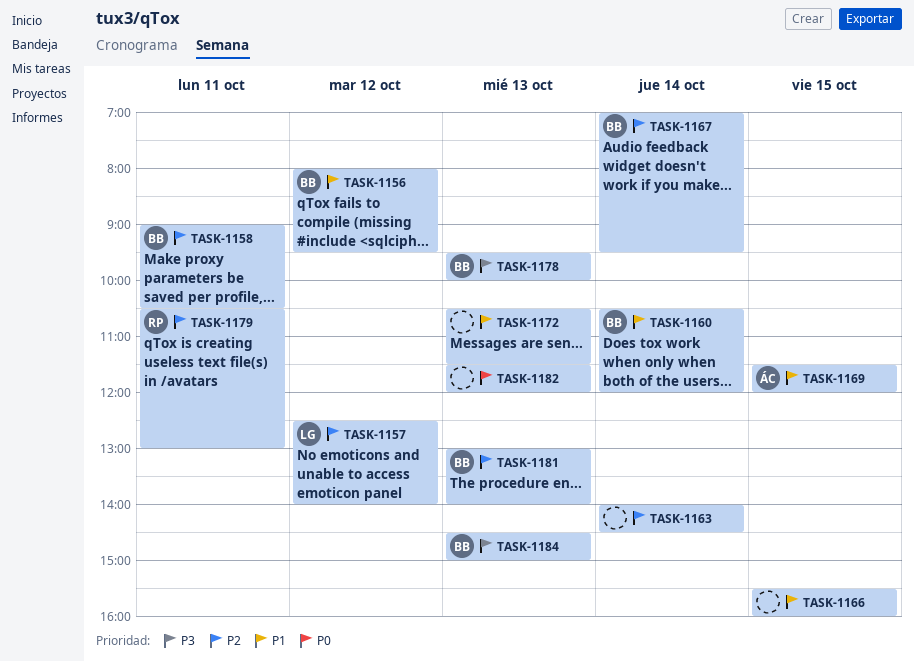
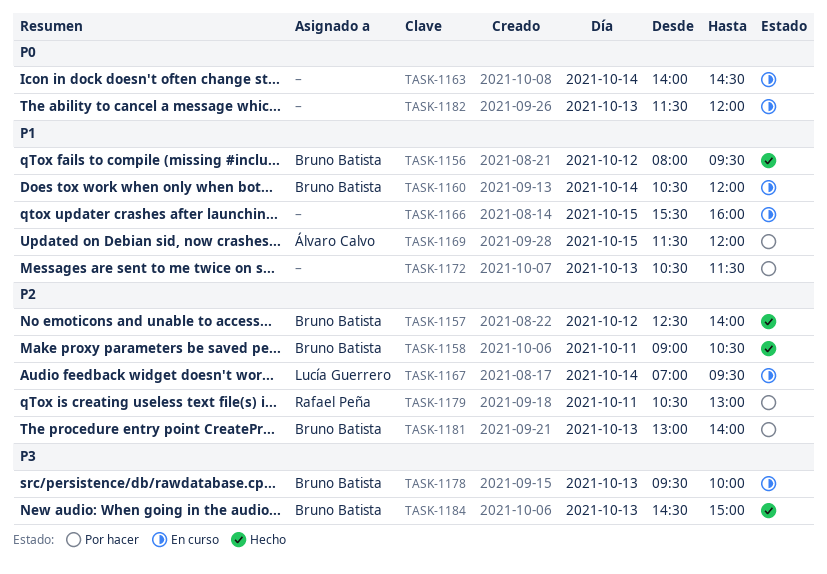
TASK-1157, owner: Lucía Guerrero -> Bruno Batista
TASK-1163, priority: P2 -> P0
TASK-1167, owner: Bruno Batista -> Lucía Guerrero

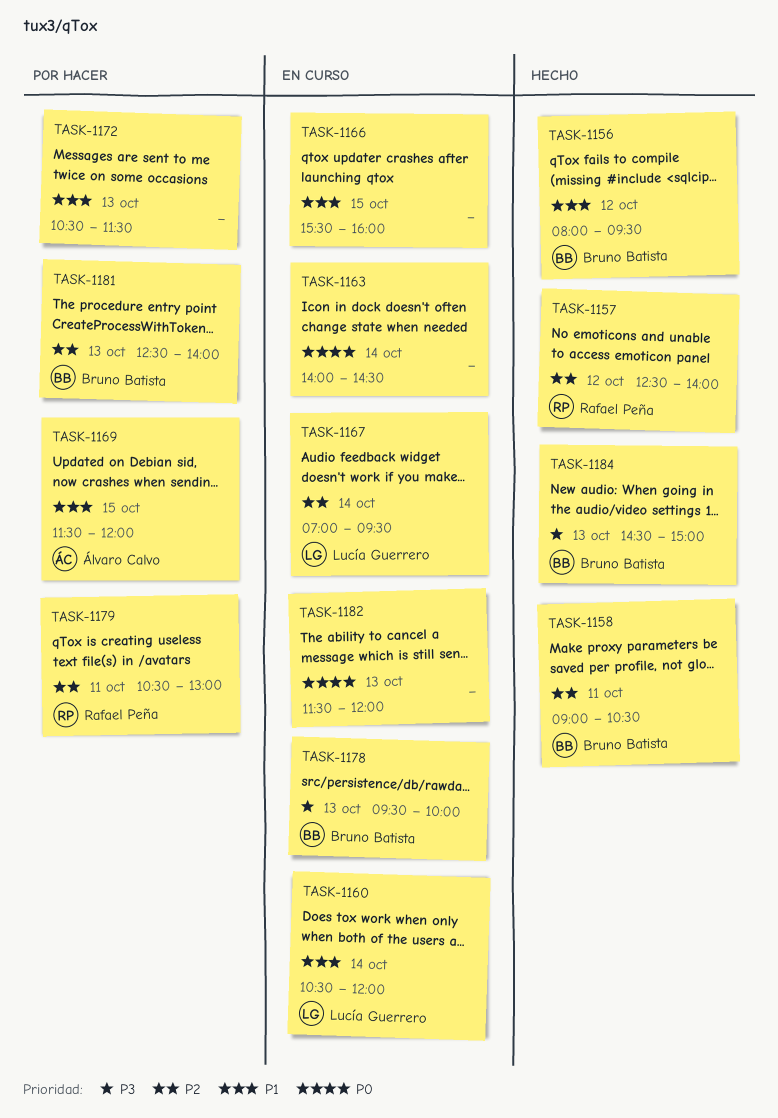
TASK-1157, owner: Bruno Batista -> Rafael Peña
TASK-1160, owner: Bruno Batista -> Lucía Guerrero
TASK-1181, begins: 13:00 -> 12:30

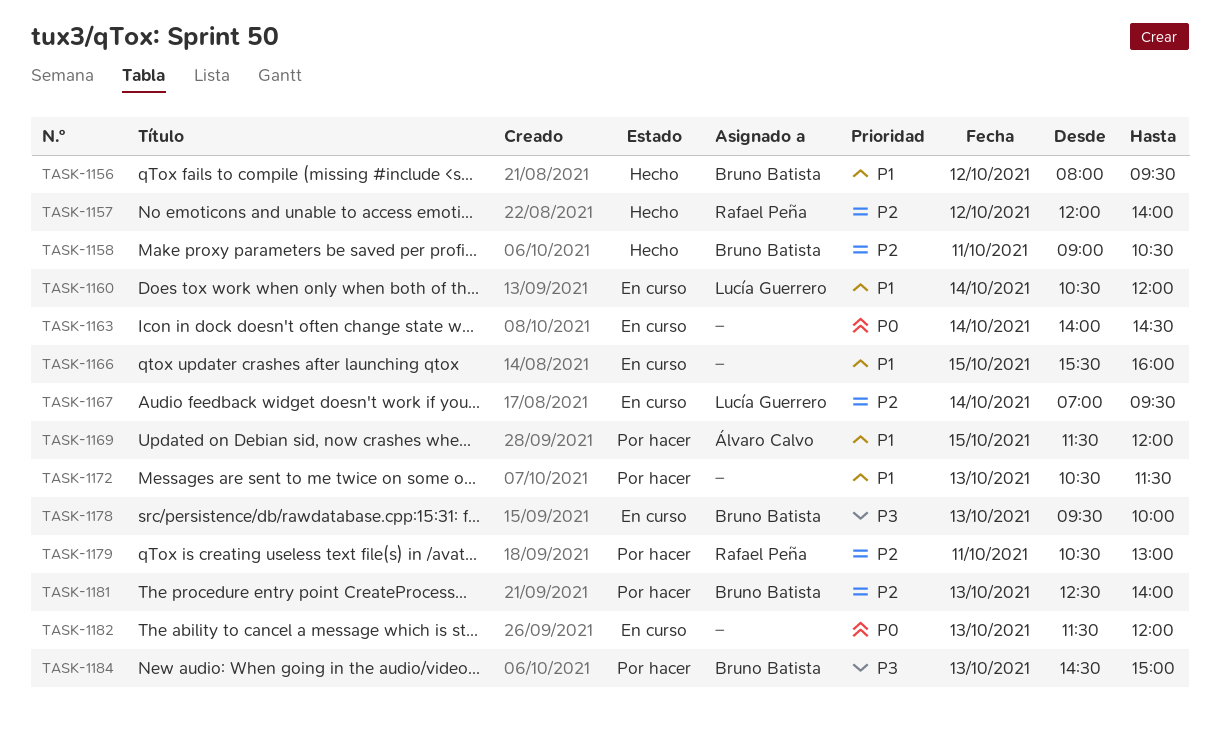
TASK-1157, begins: 12:30 -> 12:00
TASK-1184, status: Hecho -> Por hacer

